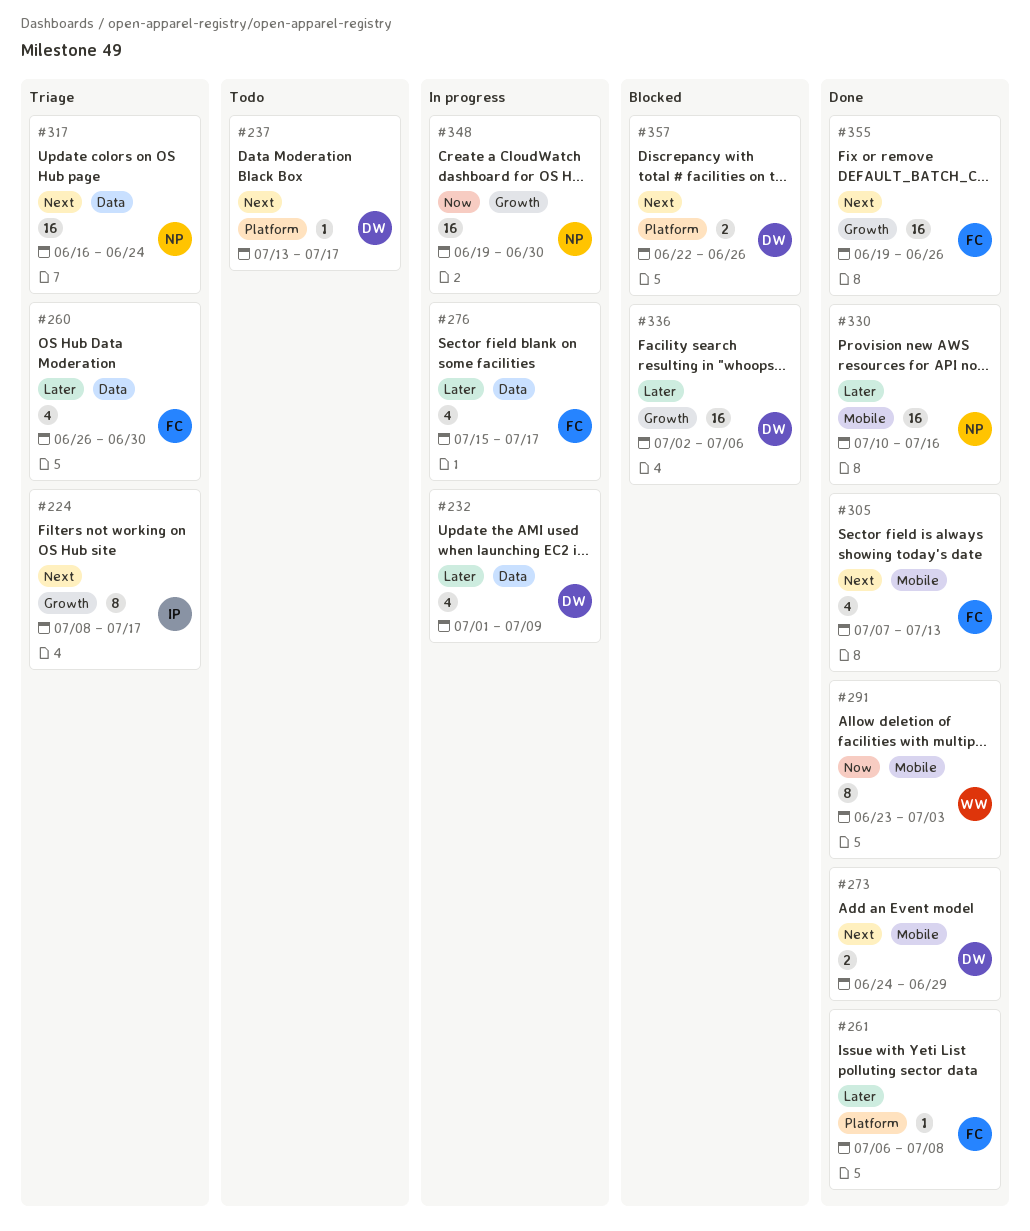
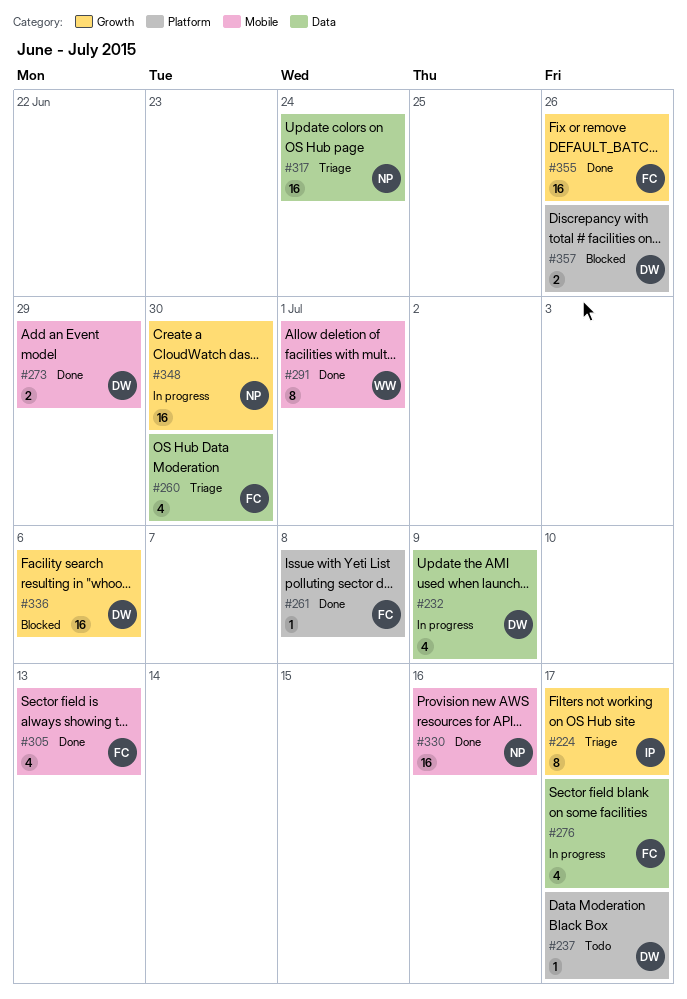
#291, due: Jul 3 -> Jul 1

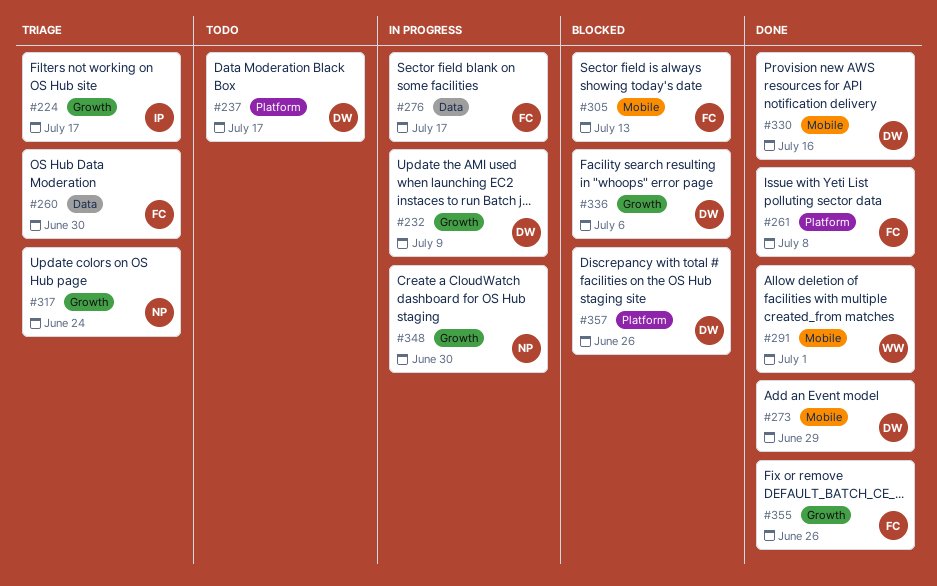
#232, label: Data -> Growth
#305, status: Done -> Blocked
#317, label: Data -> Growth
#330, owner: NP -> DW

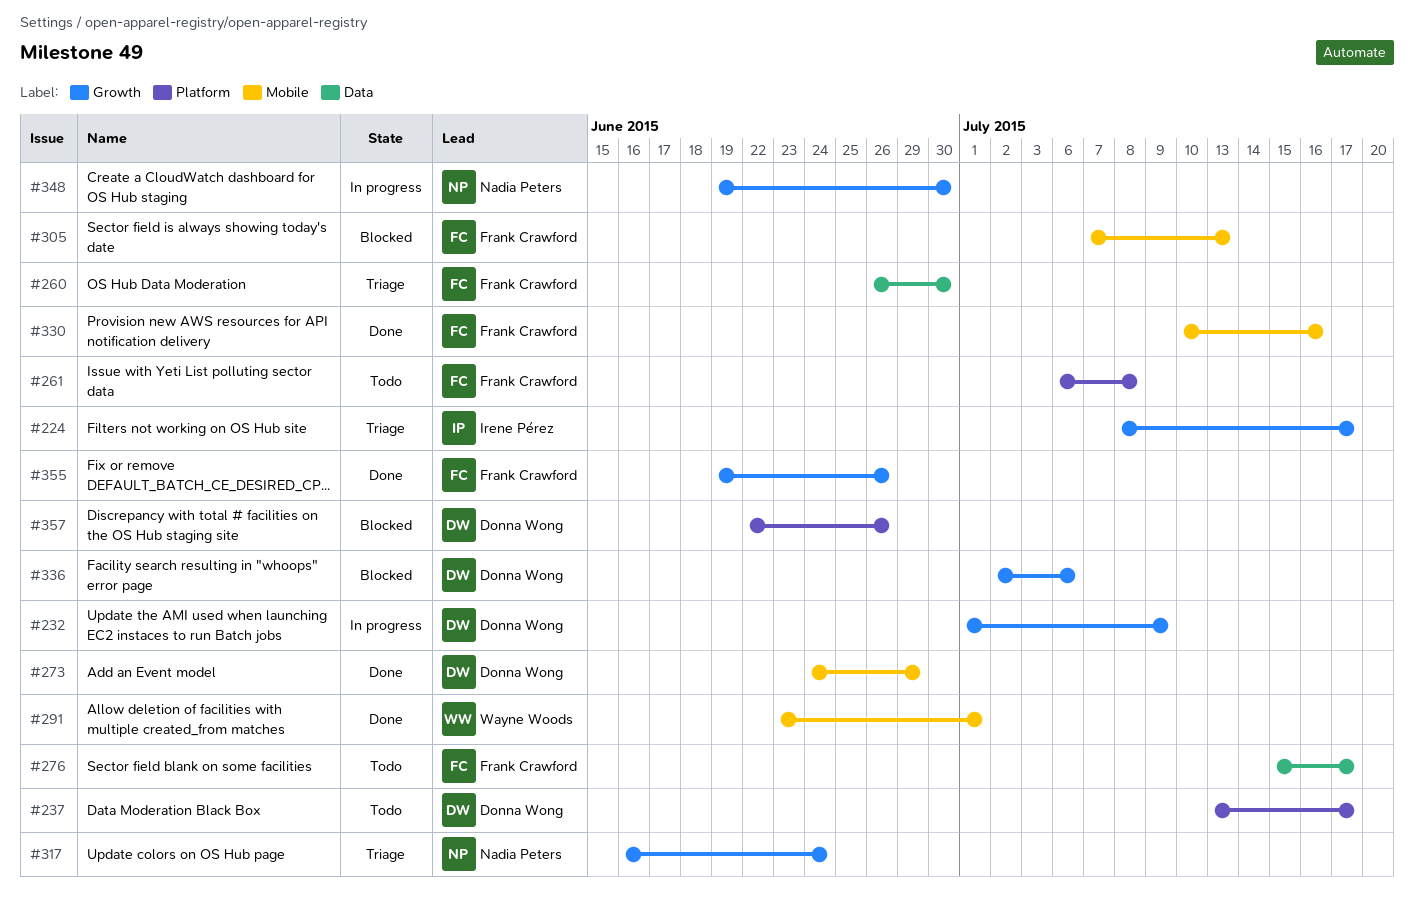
#261, status: Done -> Todo
#276, status: In progress -> Todo
#330, owner: Donna Wong -> Frank Crawford

